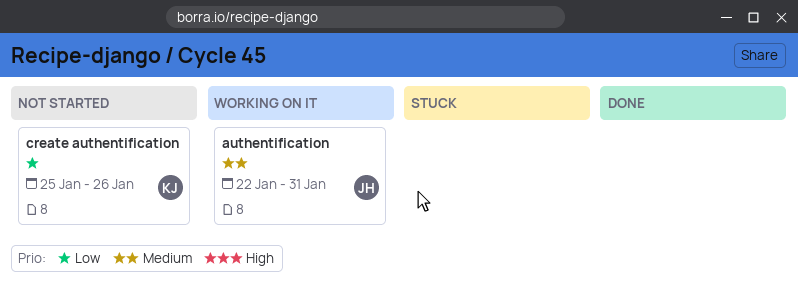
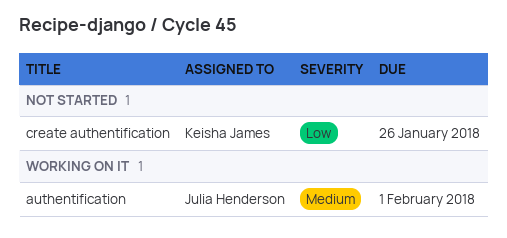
authentification, due: Jan 31 -> Feb 1

